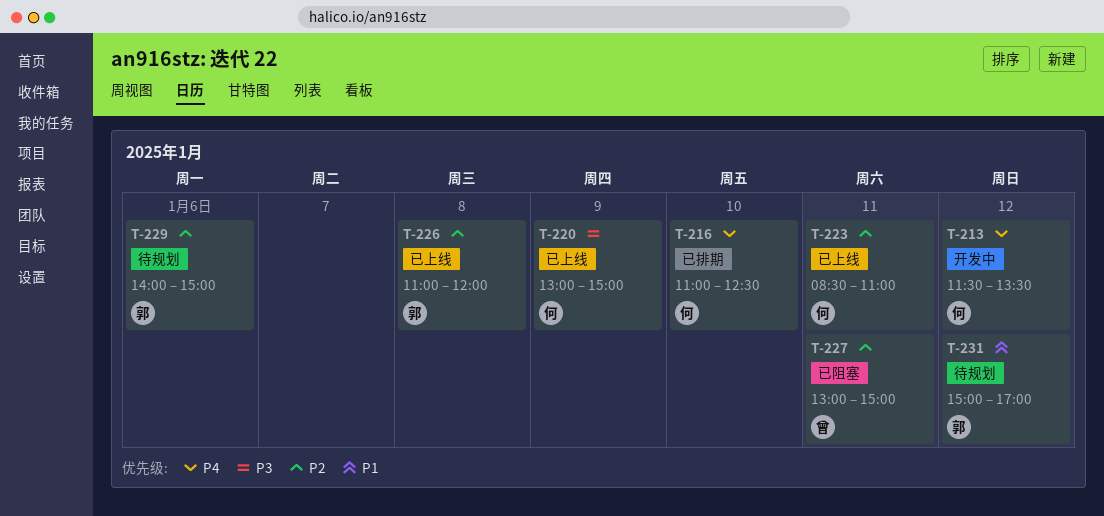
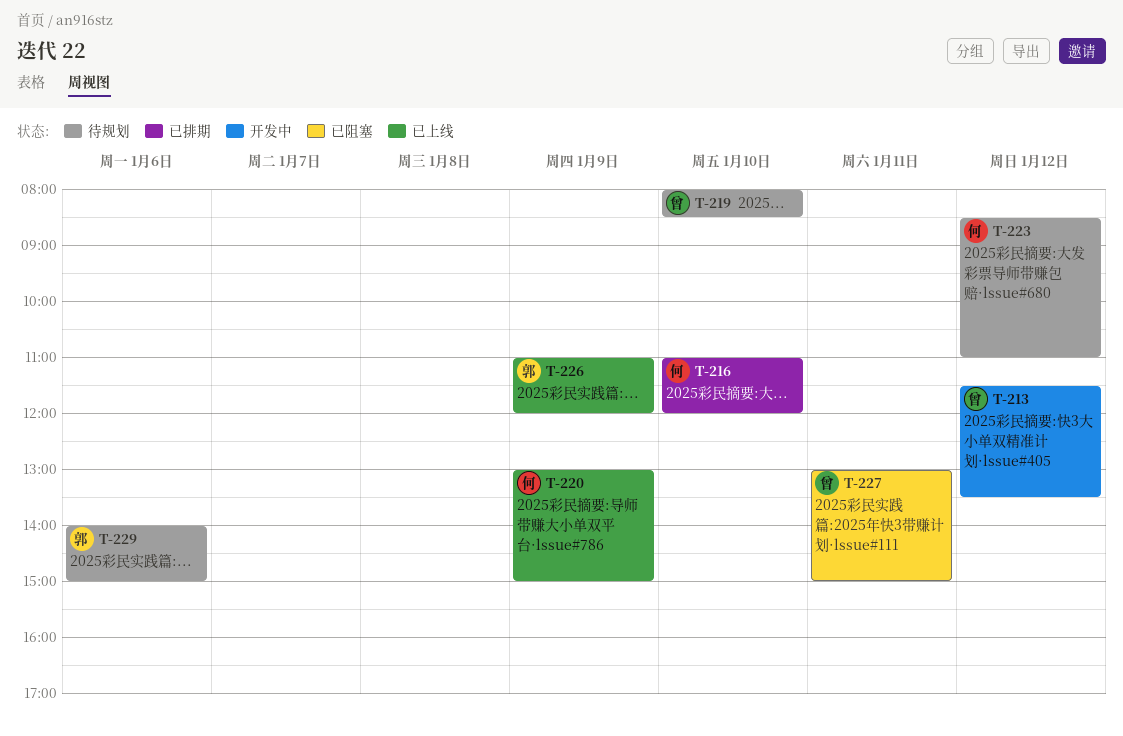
T-213, owner: 何 -> 曾
T-216, ends: 12:30 -> 12:00
T-219: none -> present
T-223, status: 已上线 -> 待规划
T-223, day: Jan 11 -> Jan 12
T-226, day: Jan 8 -> Jan 9
T-231: present -> none

